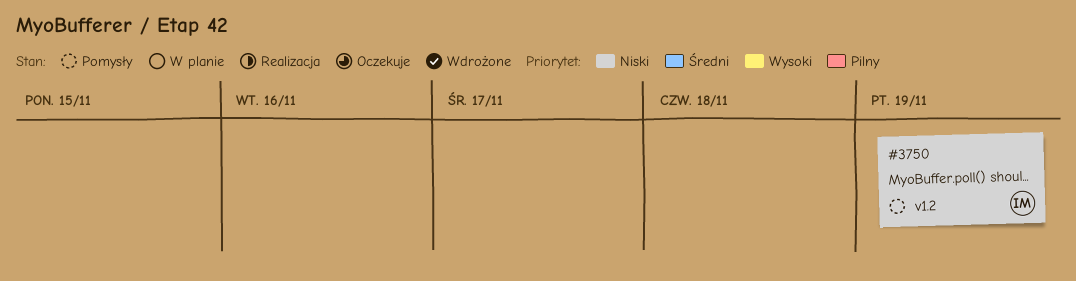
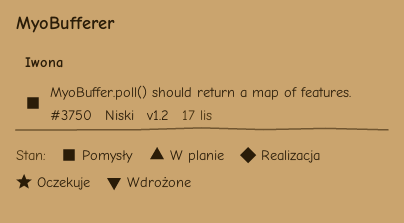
#3750, due: Nov 19 -> Nov 17

